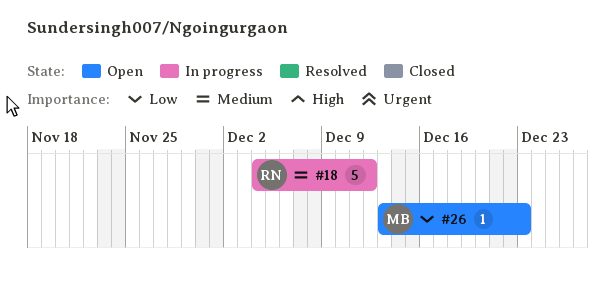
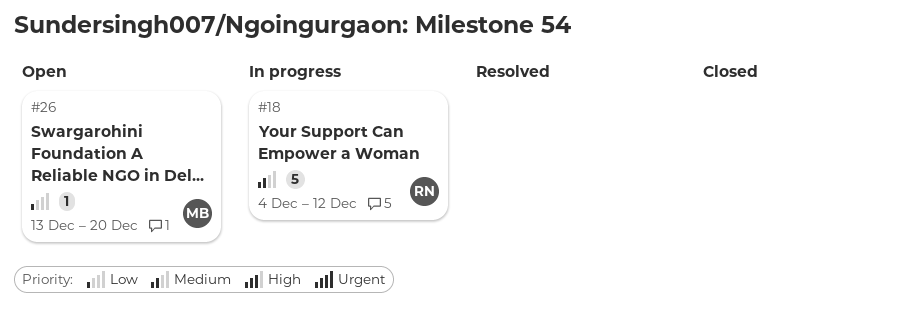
#26, due: Dec 23 -> Dec 20

